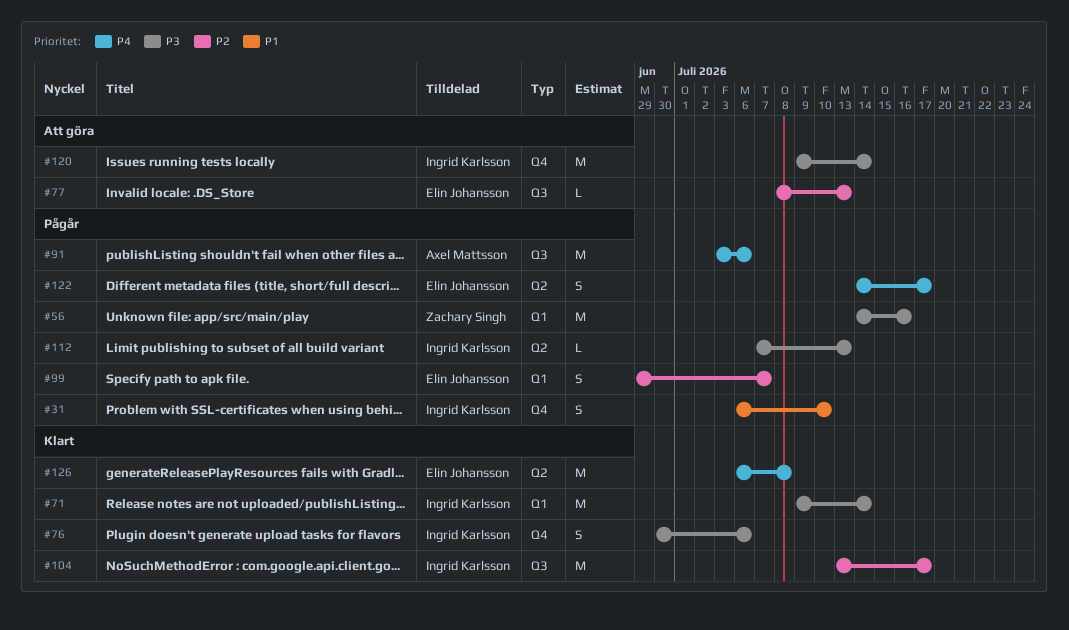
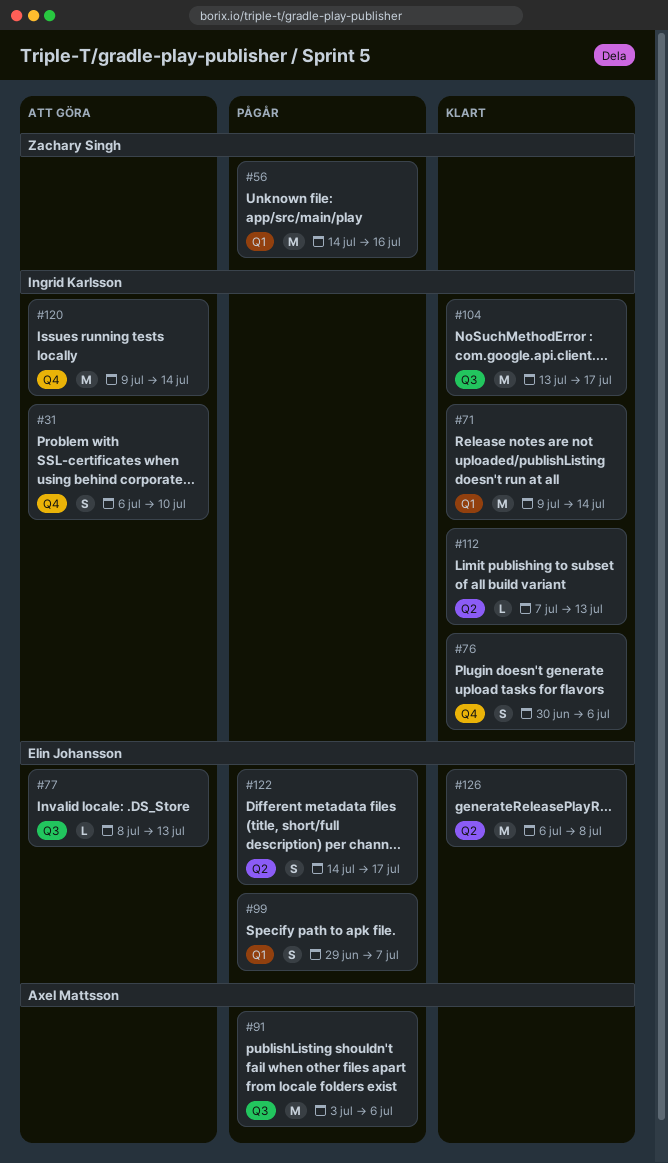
#31, status: Pågår -> Att göra
#112, status: Pågår -> Klart

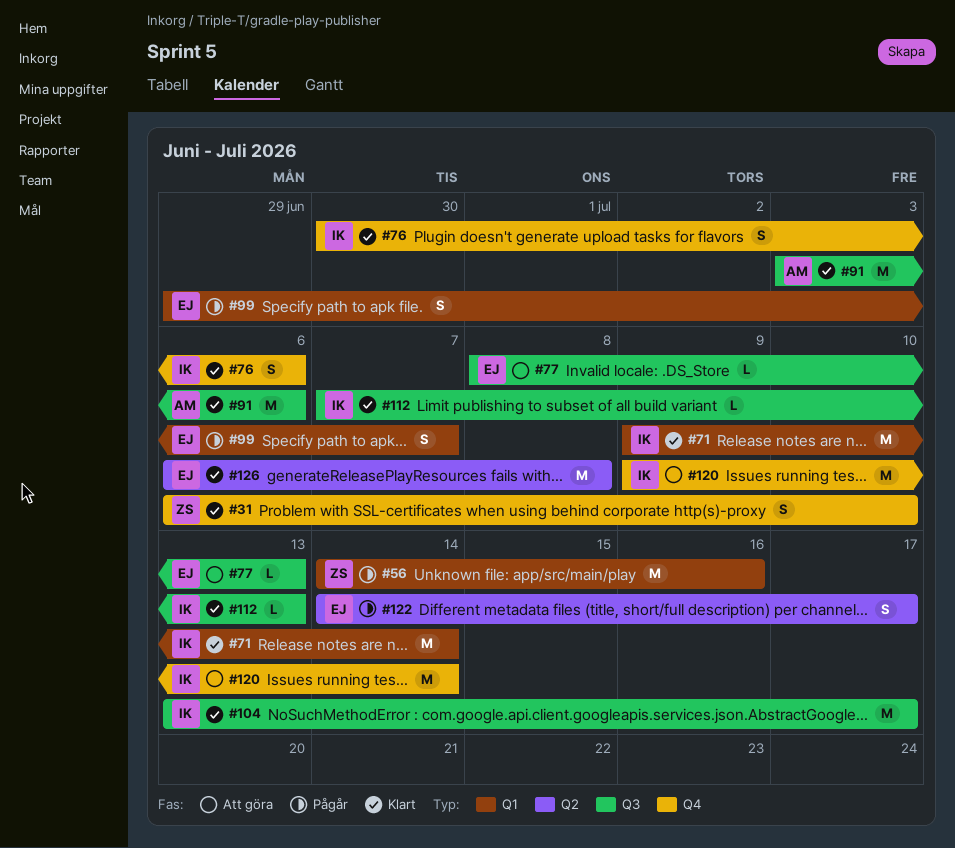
#31, status: Att göra -> Klart
#31, owner: Ingrid Karlsson -> Zachary Singh
#91, status: Pågår -> Klart
#112, label: Q2 -> Q3

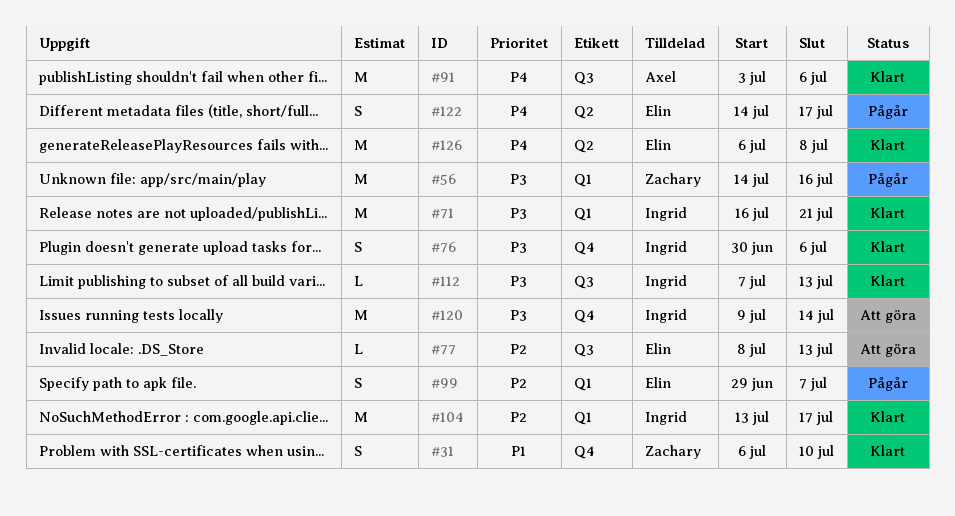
#71, start: Jul 9 -> Jul 16
#71, due: Jul 14 -> Jul 21
#104, label: Q3 -> Q1

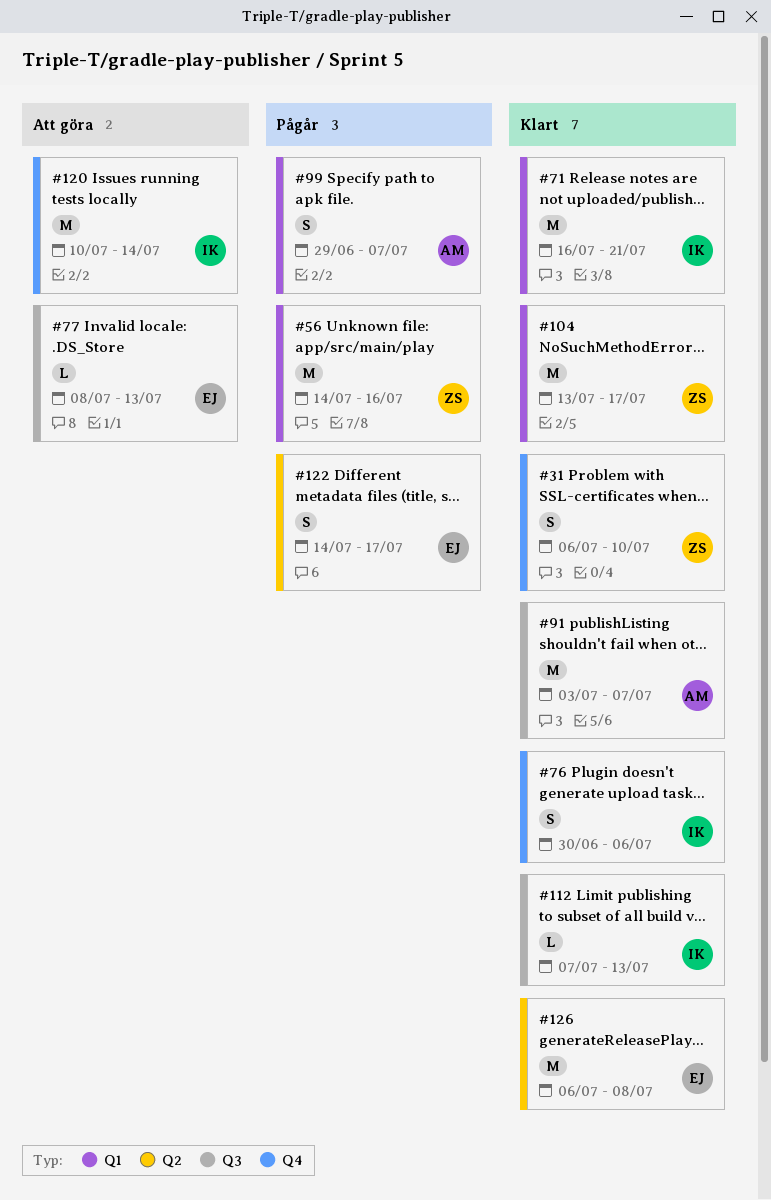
#91, due: Jul 6 -> Jul 7
#99, owner: Elin -> Axel
#104, owner: Ingrid -> Zachary
#120, start: Jul 9 -> Jul 10

